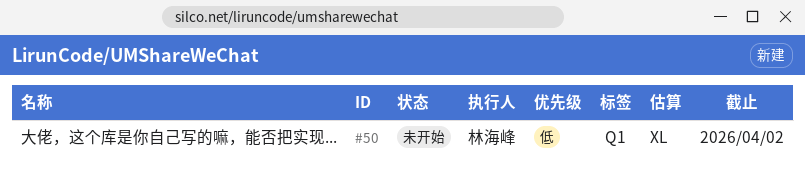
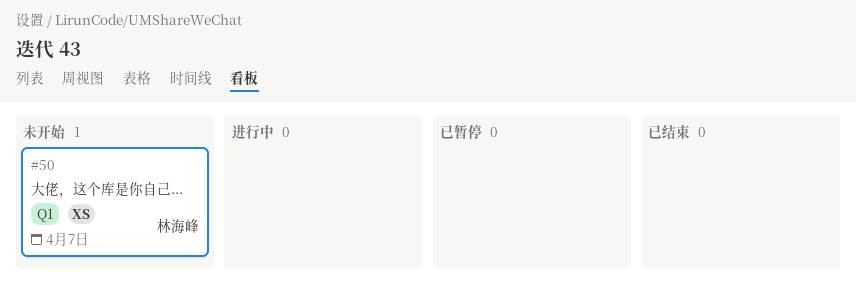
#50, estimate: XL -> XS
#50, due: Apr 2 -> Apr 7

